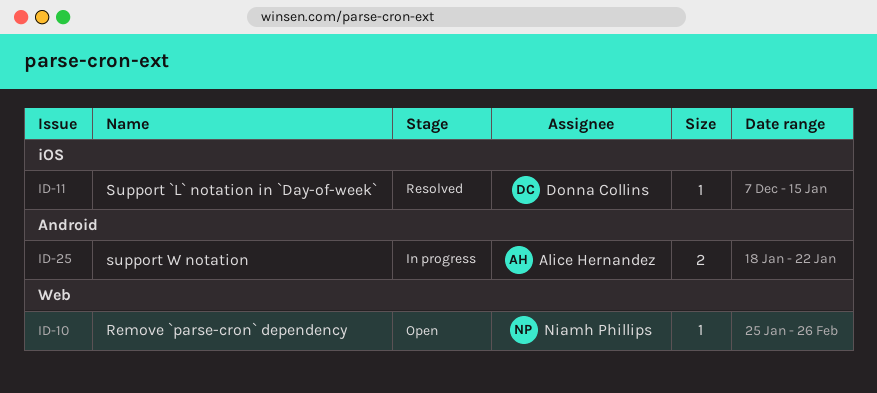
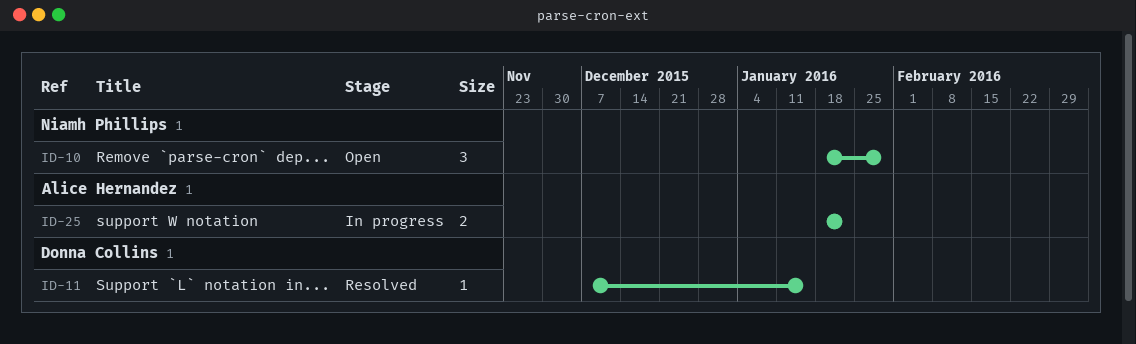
ID-10, estimate: 1 -> 3
ID-10, start: Jan 25 -> Jan 18
ID-10, due: Feb 26 -> Jan 29

